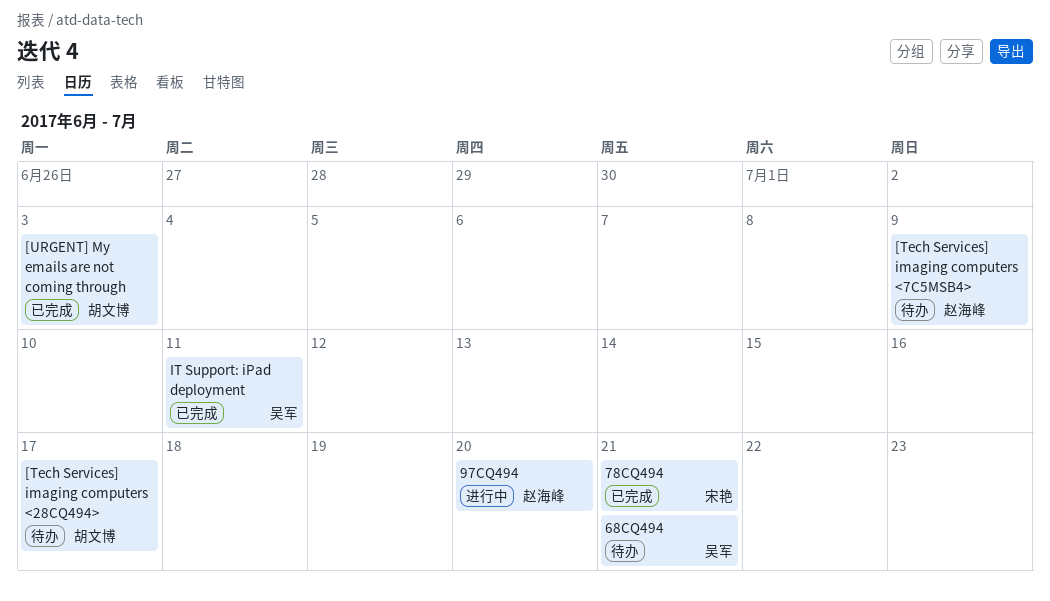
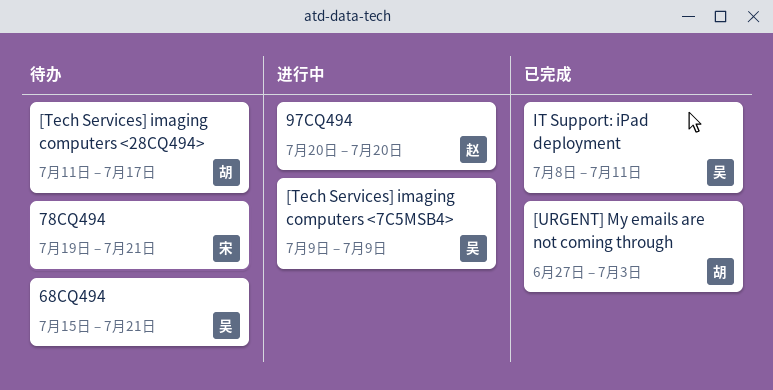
78CQ494, status: 已完成 -> 待办
[Tech Services] imaging computers <7C5MSB4>, status: 待办 -> 进行中
[Tech Services] imaging computers <7C5MSB4>, owner: 赵海峰 -> 吴军

